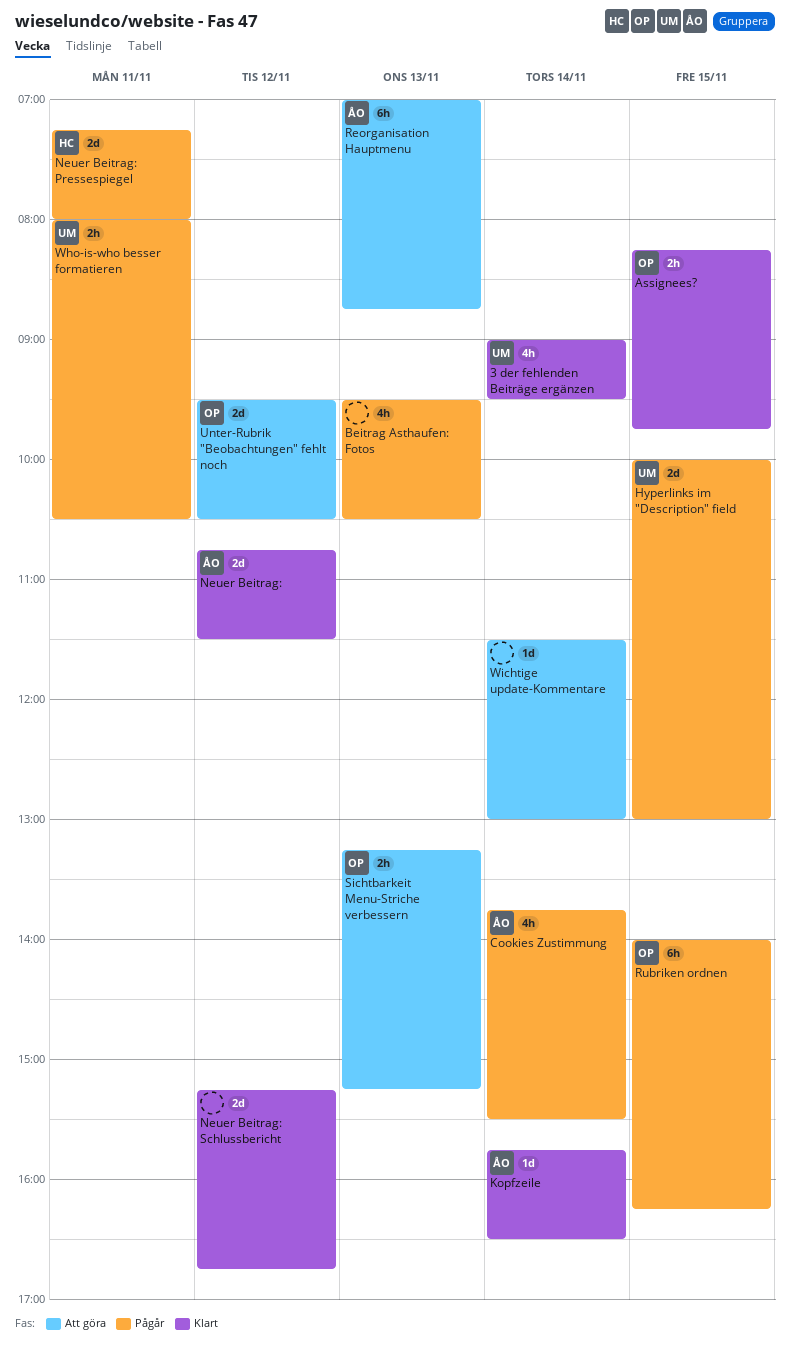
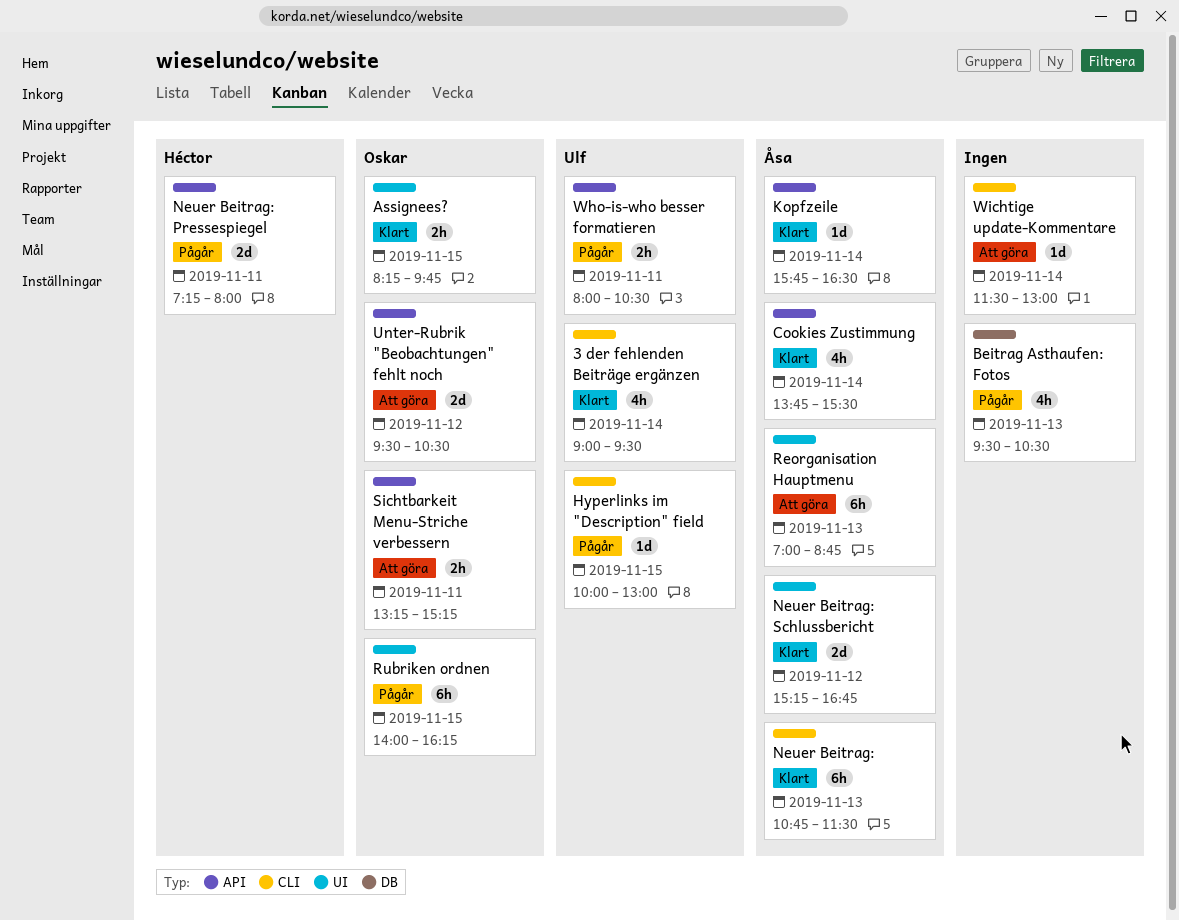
Cookies Zustimmung, status: Pågår -> Klart
Hyperlinks im "Description" field, estimate: 2d -> 1d
Neuer Beitrag:, estimate: 2d -> 6h
Neuer Beitrag:, day: Nov 12 -> Nov 13
Neuer Beitrag: Schlussbericht, owner: none -> Åsa
Sichtbarkeit Menu-Striche verbessern, day: Nov 13 -> Nov 11

